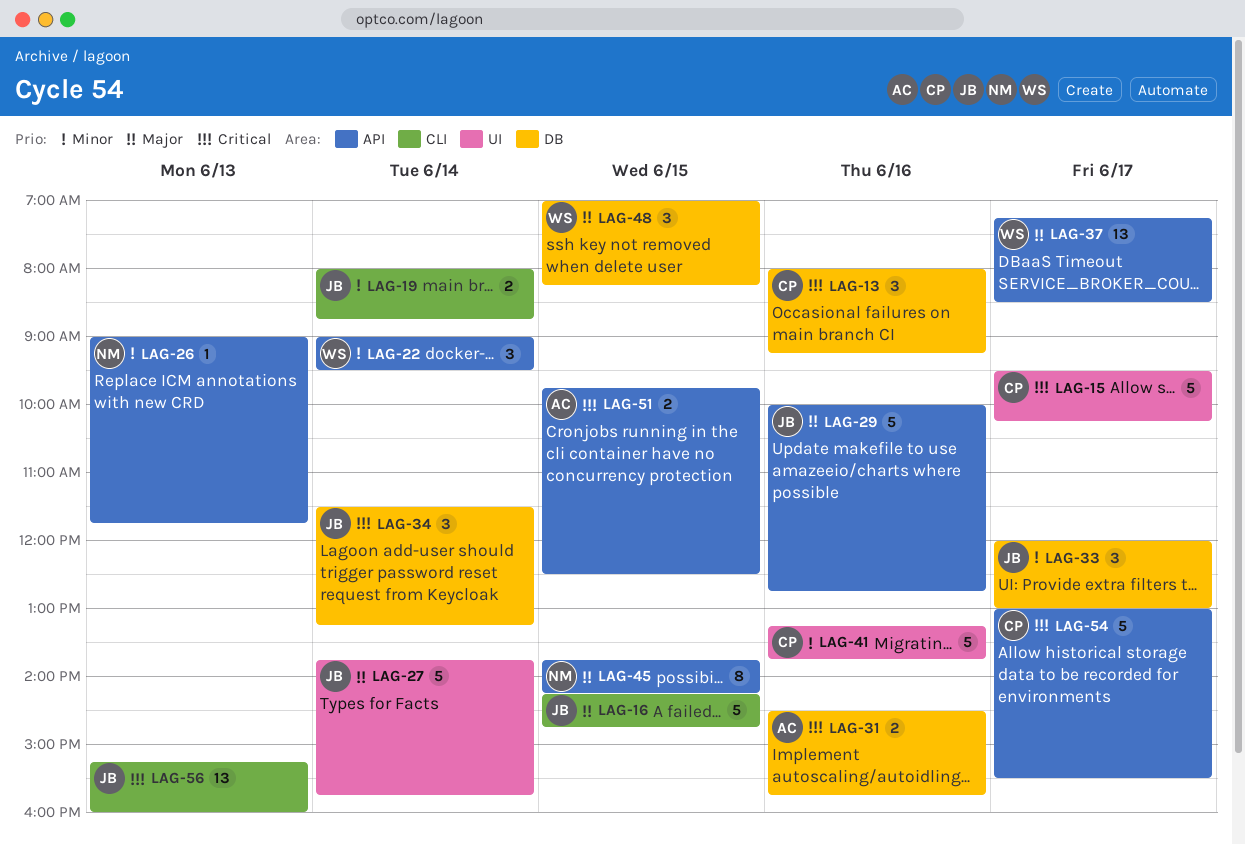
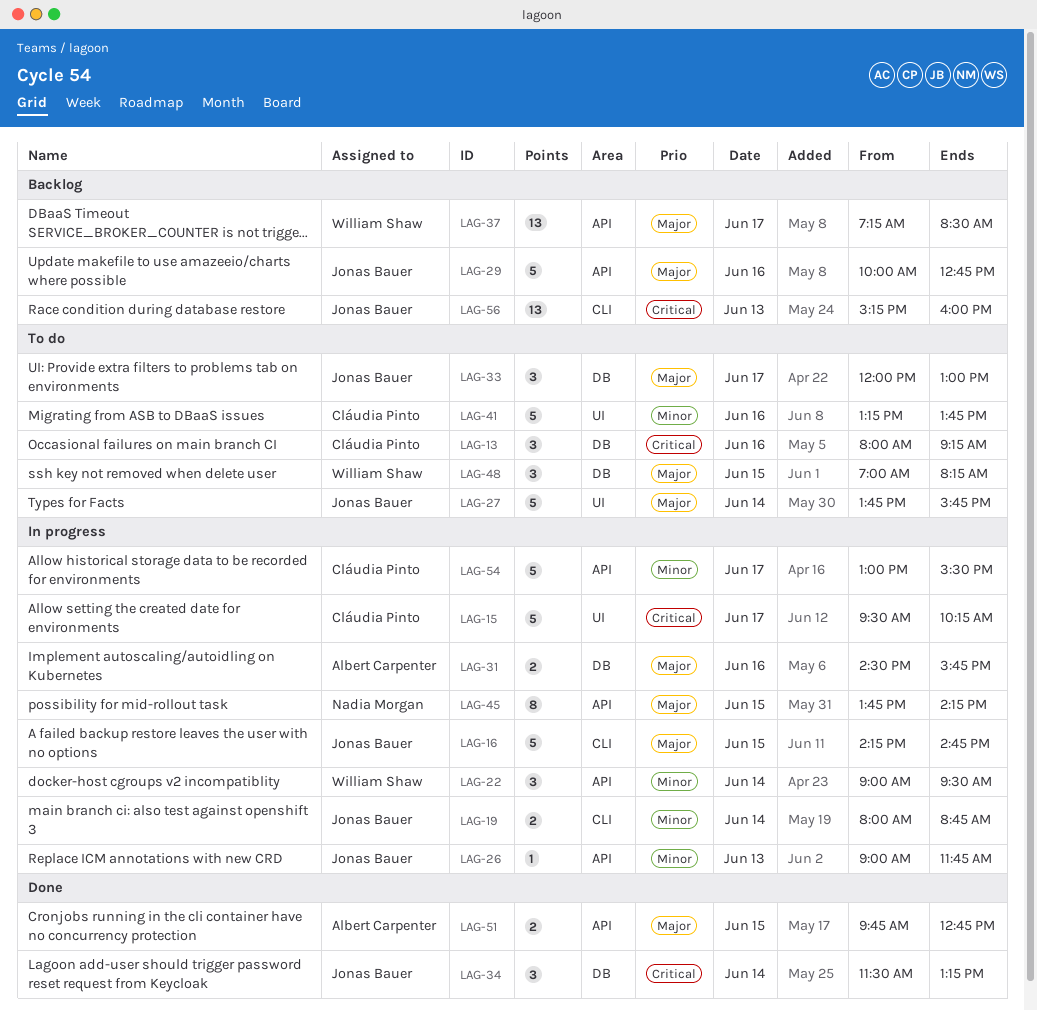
LAG-26, owner: Nadia Morgan -> Jonas Bauer
LAG-31, priority: Critical -> Major
LAG-33, priority: Minor -> Major
LAG-51, priority: Critical -> Major
LAG-51, ends: 12:30 -> 12:45
LAG-54, priority: Critical -> Minor

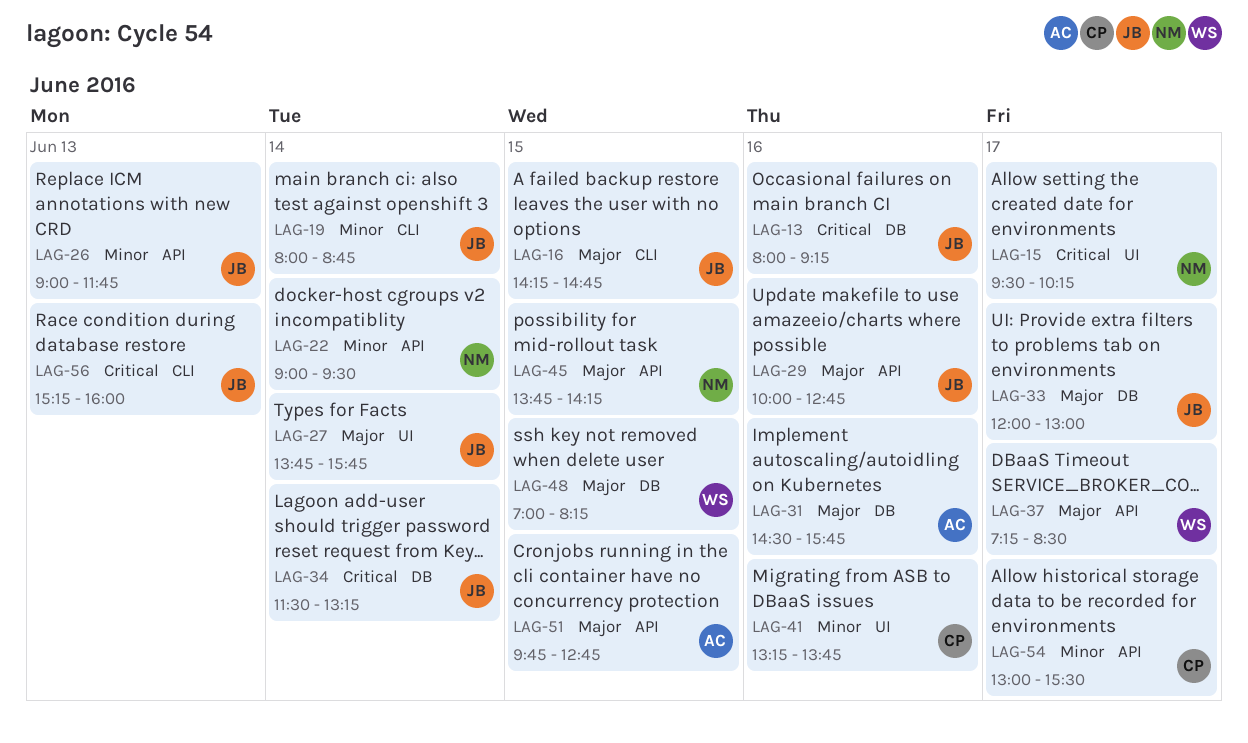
LAG-13, owner: Cláudia Pinto -> Jonas Bauer
LAG-15, owner: Cláudia Pinto -> Nadia Morgan
LAG-22, owner: William Shaw -> Nadia Morgan

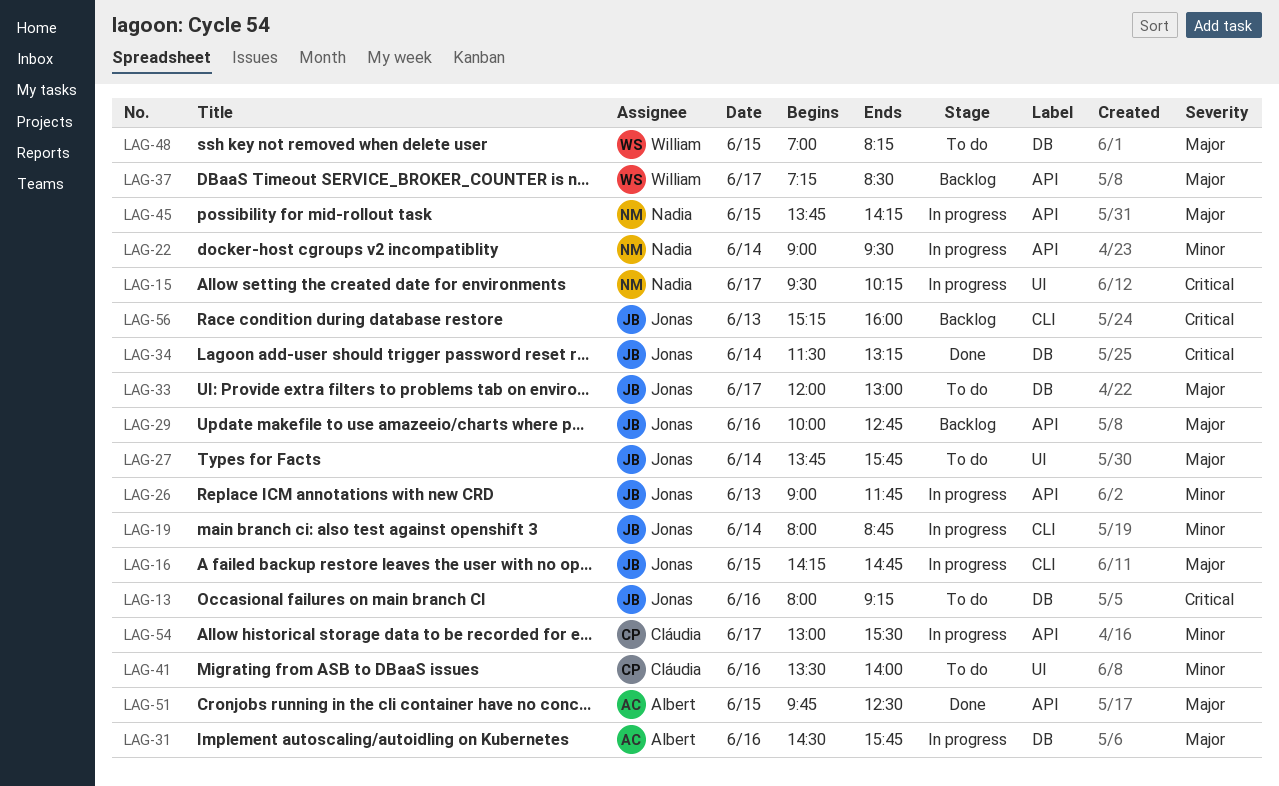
LAG-41, begins: 13:15 -> 13:30
LAG-41, ends: 13:45 -> 14:00
LAG-51, ends: 12:45 -> 12:30

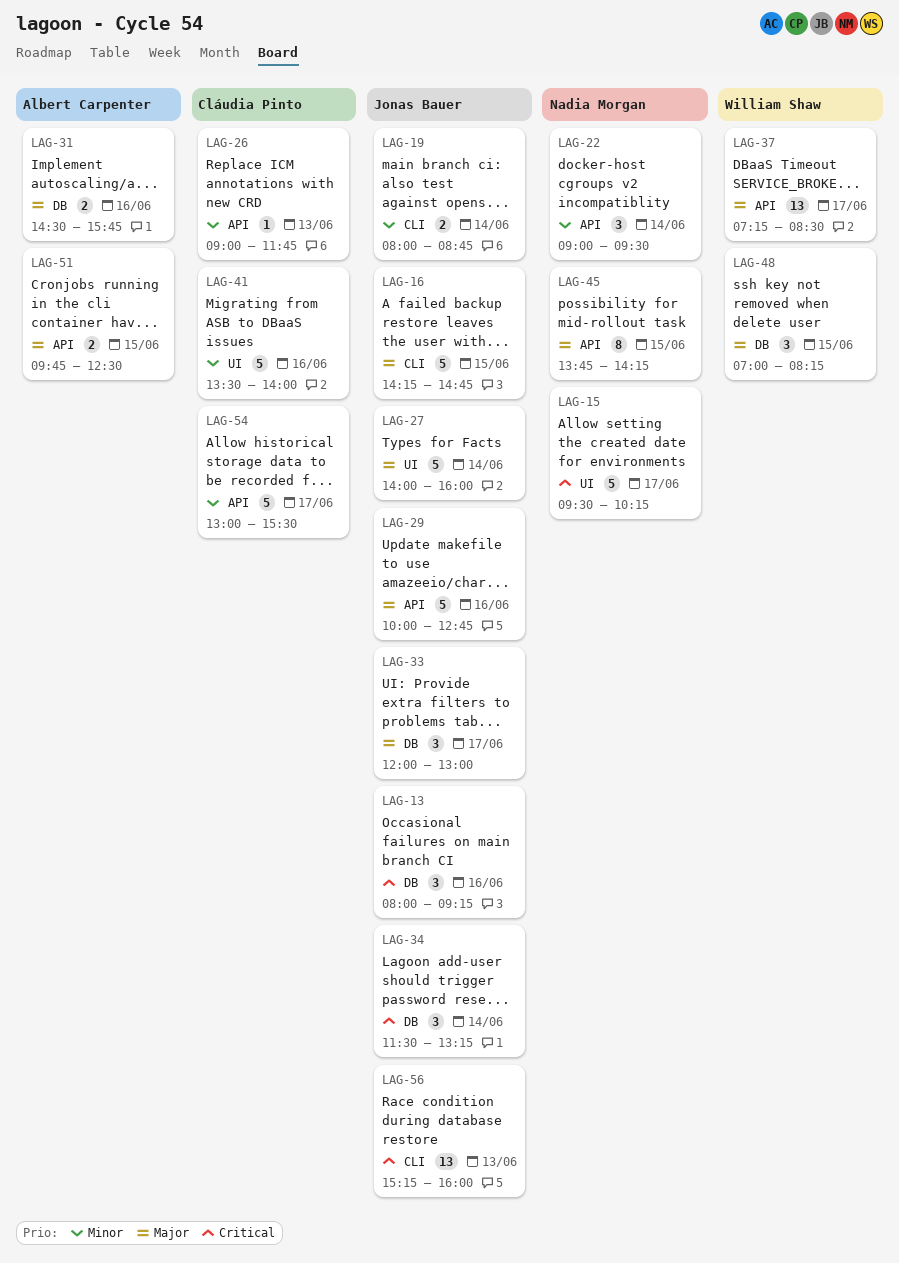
LAG-26, owner: Jonas Bauer -> Cláudia Pinto
LAG-27, begins: 13:45 -> 14:00
LAG-27, ends: 15:45 -> 16:00

